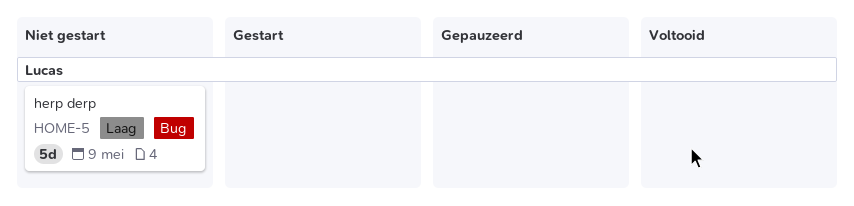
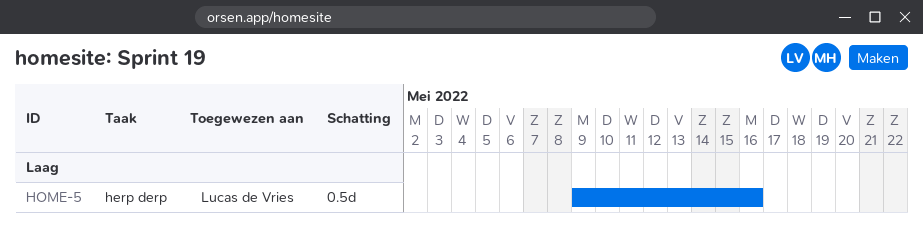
HOME-5, estimate: 5d -> 0.5d
HOME-5, due: May 9 -> May 16

